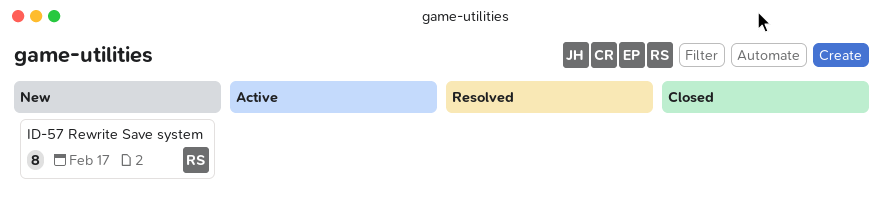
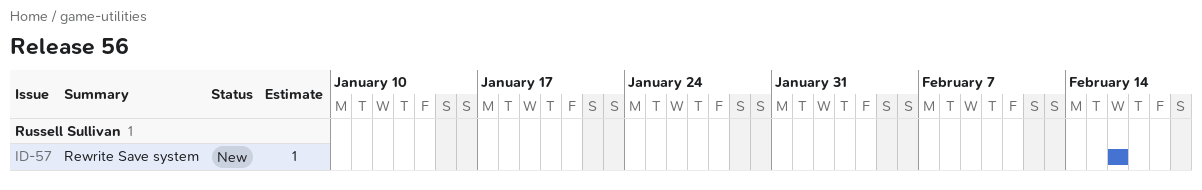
ID-57, estimate: 8 -> 1
ID-57, due: Feb 17 -> Feb 16

